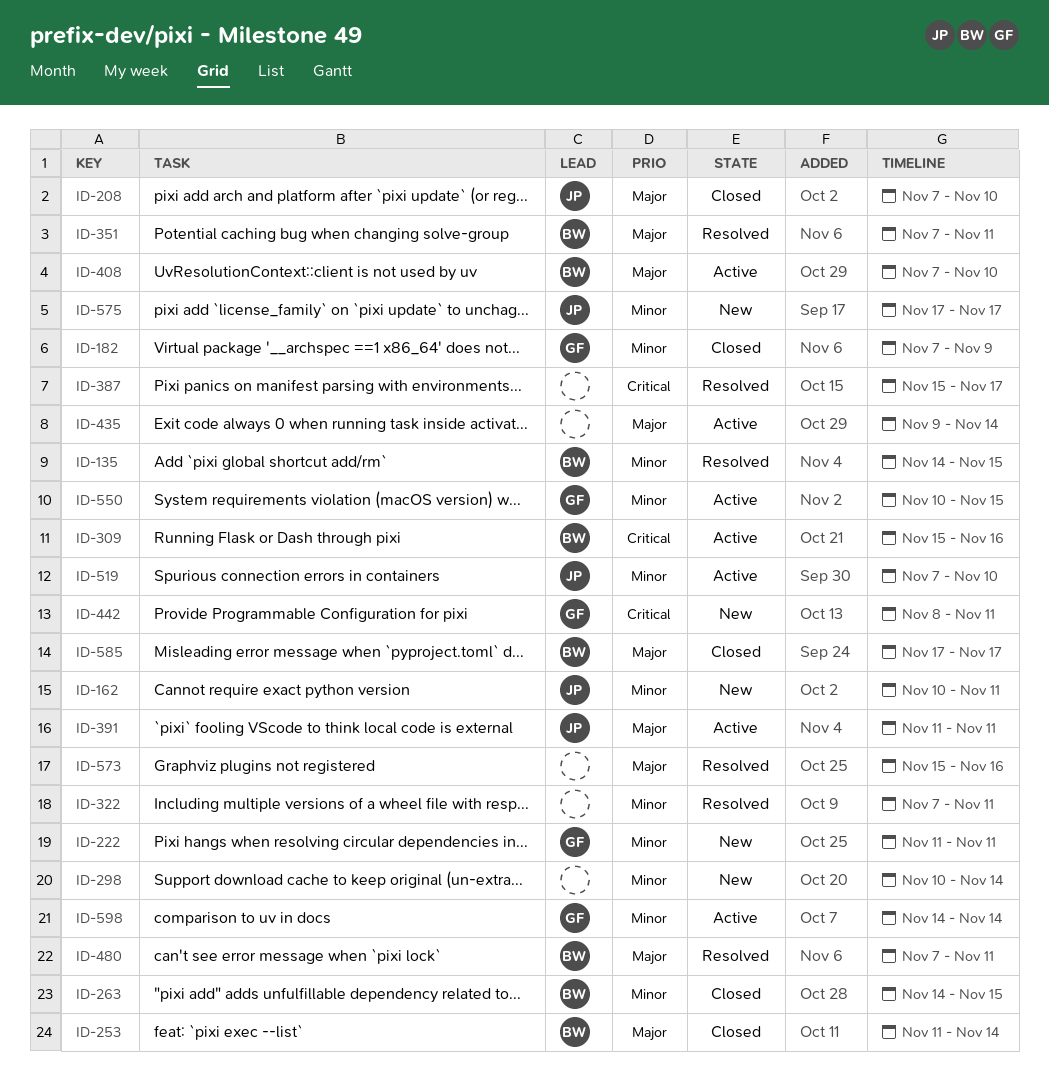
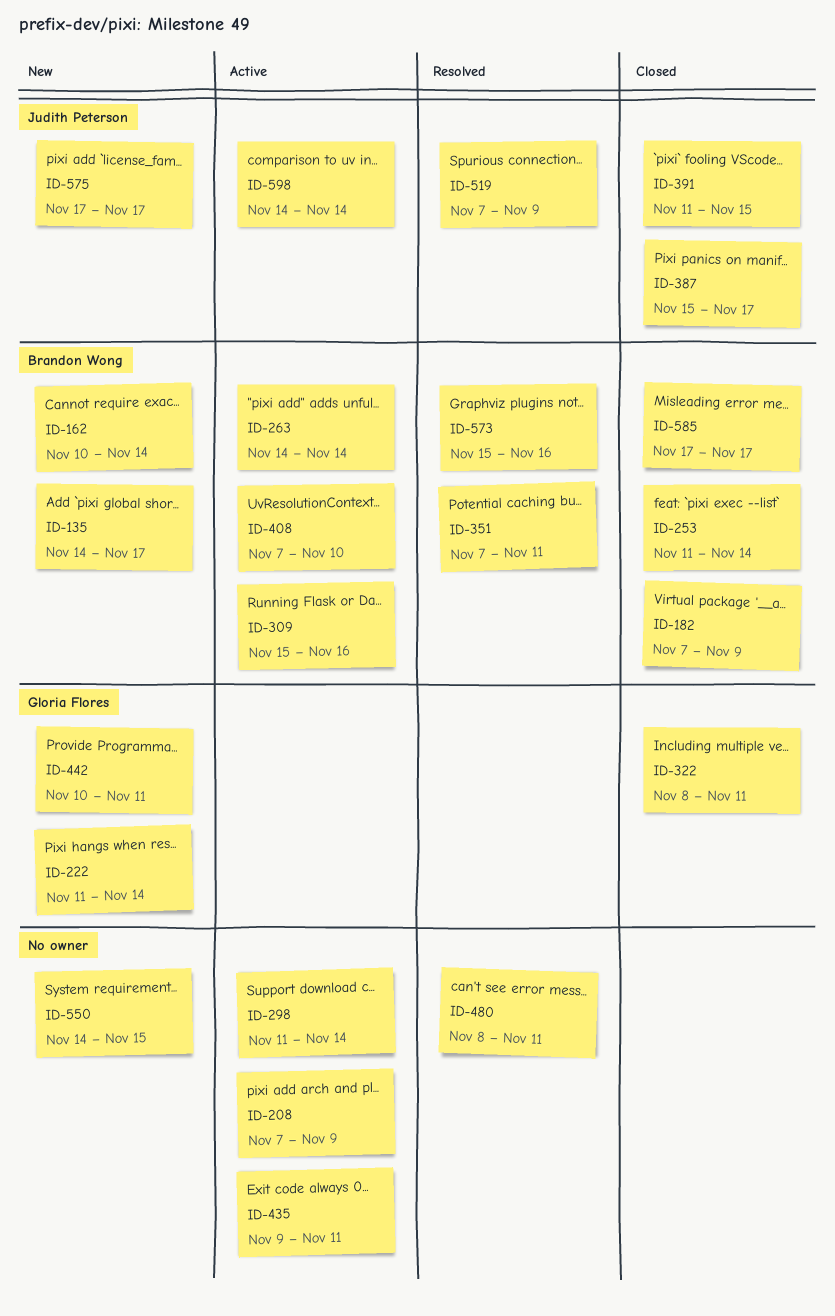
ID-135, status: Resolved -> New
ID-135, due: Nov 15 -> Nov 17
ID-162, owner: Judith Peterson -> Brandon Wong
ID-162, due: Nov 11 -> Nov 14
ID-182, owner: Gloria Flores -> Brandon Wong
ID-208, status: Closed -> Active
ID-208, owner: Judith Peterson -> none
ID-208, due: Nov 10 -> Nov 9
ID-222, due: Nov 11 -> Nov 14
ID-263, status: Closed -> Active
ID-263, due: Nov 15 -> Nov 14
ID-298, status: New -> Active
ID-298, start: Nov 10 -> Nov 11
ID-322, status: Resolved -> Closed
ID-322, owner: none -> Gloria Flores
ID-322, start: Nov 7 -> Nov 8
ID-387, status: Resolved -> Closed
ID-387, owner: none -> Judith Peterson
ID-391, status: Active -> Closed
ID-391, due: Nov 11 -> Nov 15
ID-435, due: Nov 14 -> Nov 11
ID-442, start: Nov 8 -> Nov 10
ID-480, owner: Brandon Wong -> none
ID-480, start: Nov 7 -> Nov 8
ID-519, status: Active -> Resolved
ID-519, due: Nov 10 -> Nov 9
ID-550, status: Active -> New
ID-550, owner: Gloria Flores -> none
ID-550, start: Nov 10 -> Nov 14
ID-573, owner: none -> Brandon Wong
ID-598, owner: Gloria Flores -> Judith Peterson

